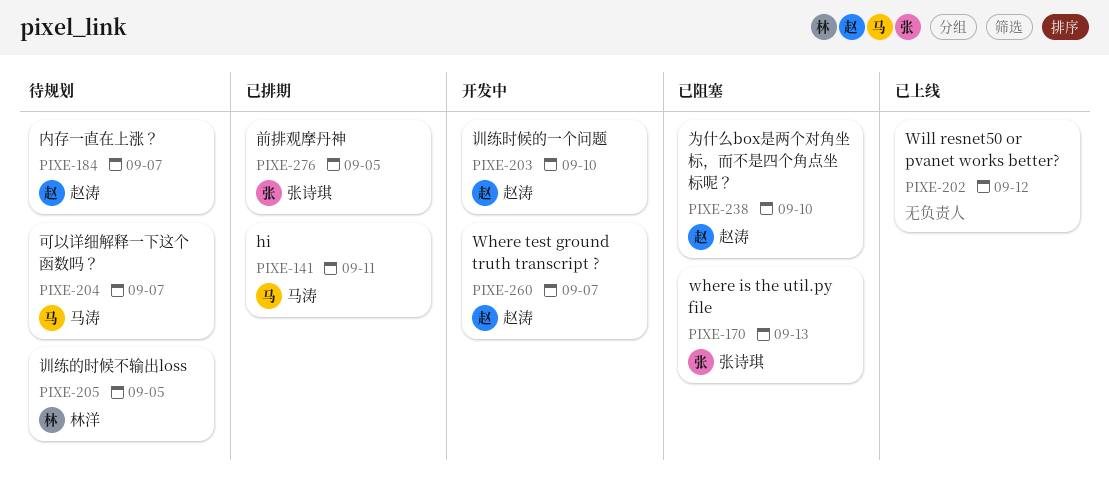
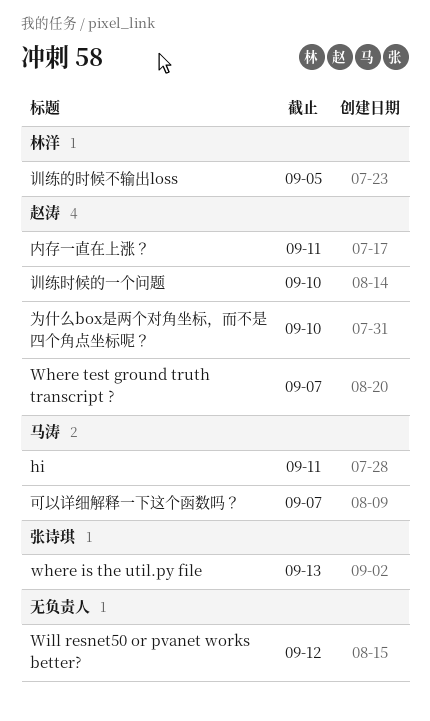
内存一直在上涨？, due: Sep 7 -> Sep 11
前排观摩丹神: present -> none

